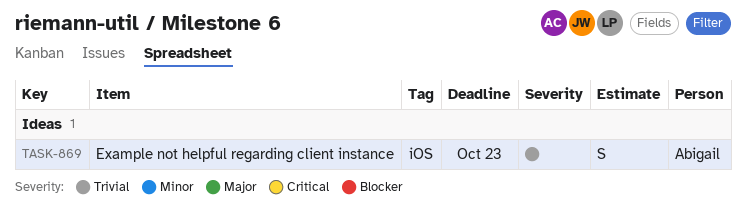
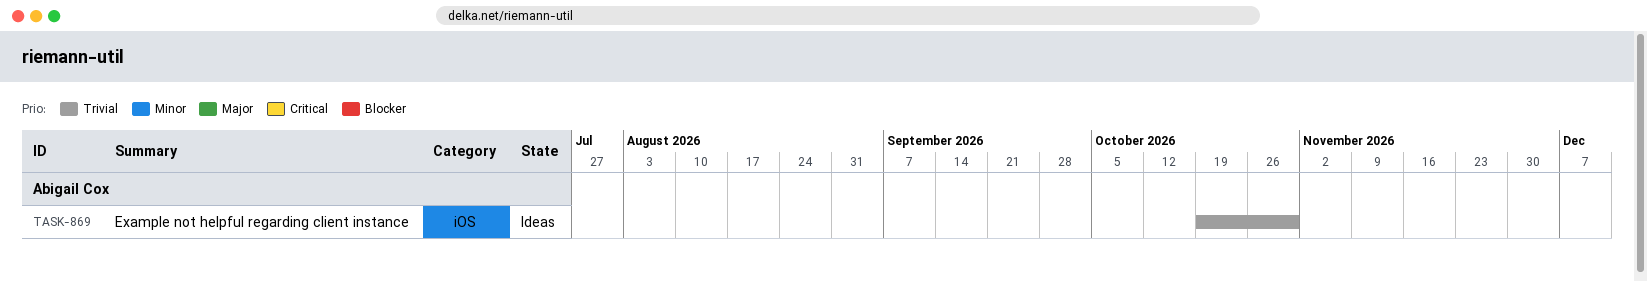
TASK-869, due: Oct 23 -> Oct 30

